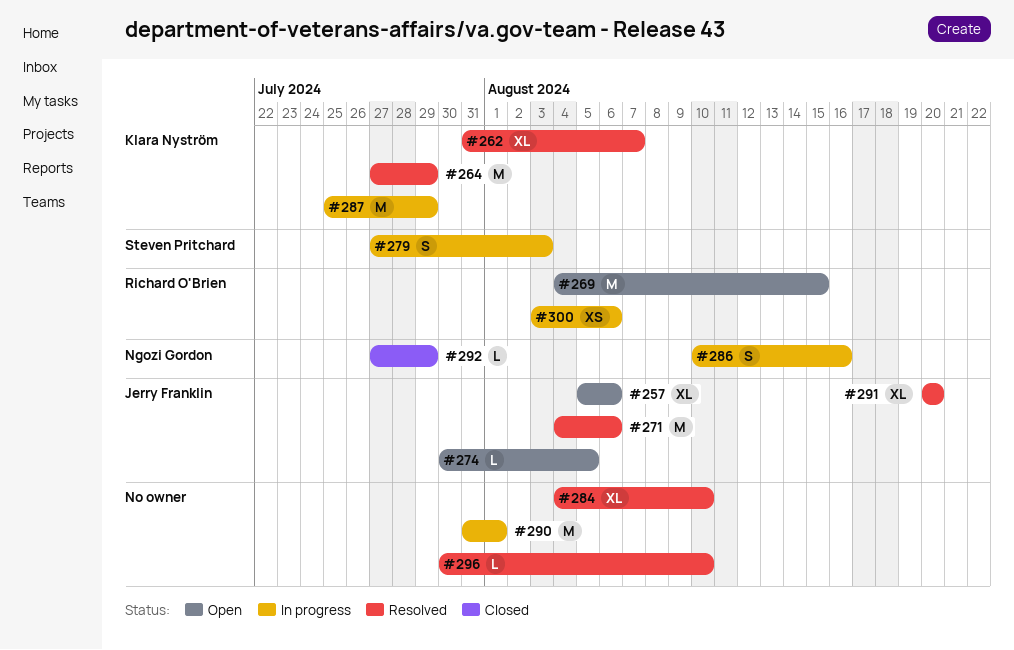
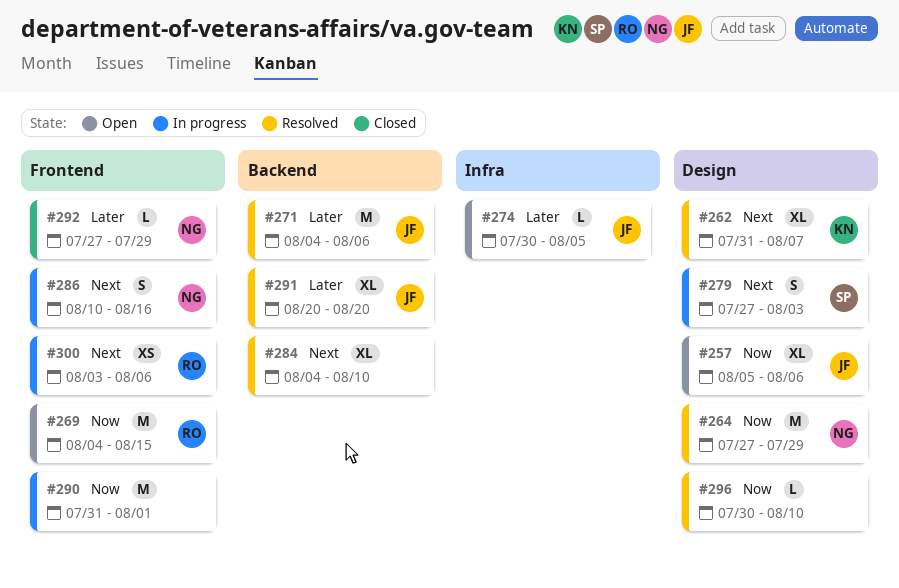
#264, owner: Klara Nyström -> Ngozi Gordon
#287: present -> none

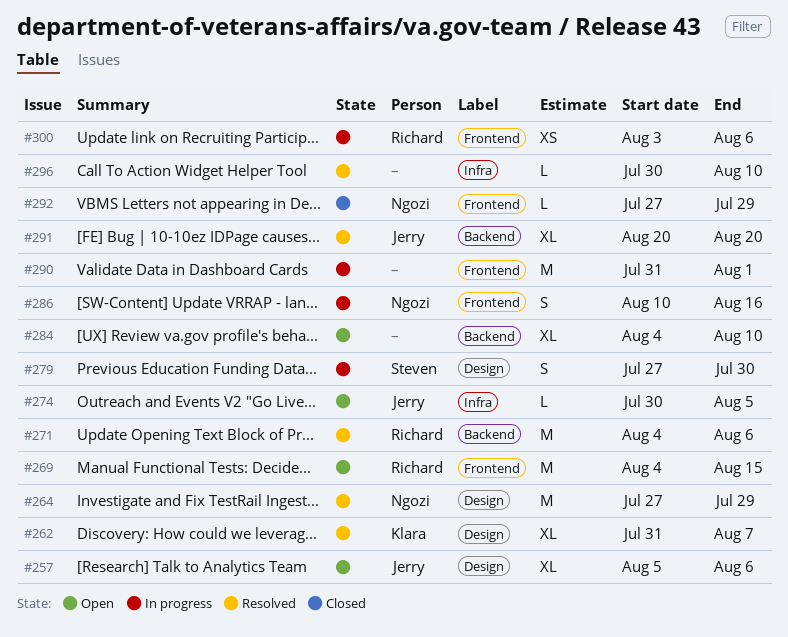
#271, owner: Jerry -> Richard
#279, due: Aug 3 -> Jul 30
#284, status: Resolved -> Open
#296, label: Design -> Infra

